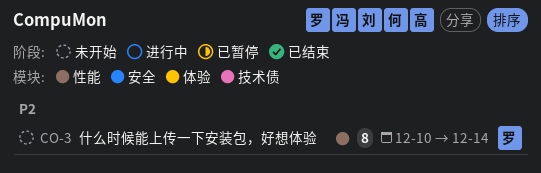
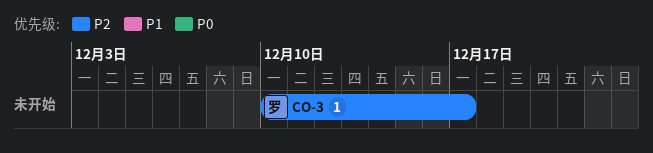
CO-3, estimate: 8 -> 1
CO-3, due: Dec 14 -> Dec 17

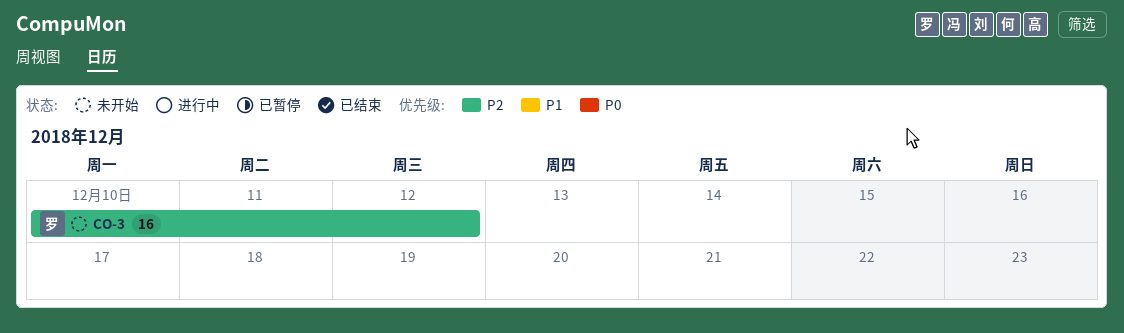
CO-3, estimate: 1 -> 16
CO-3, due: Dec 17 -> Dec 12

